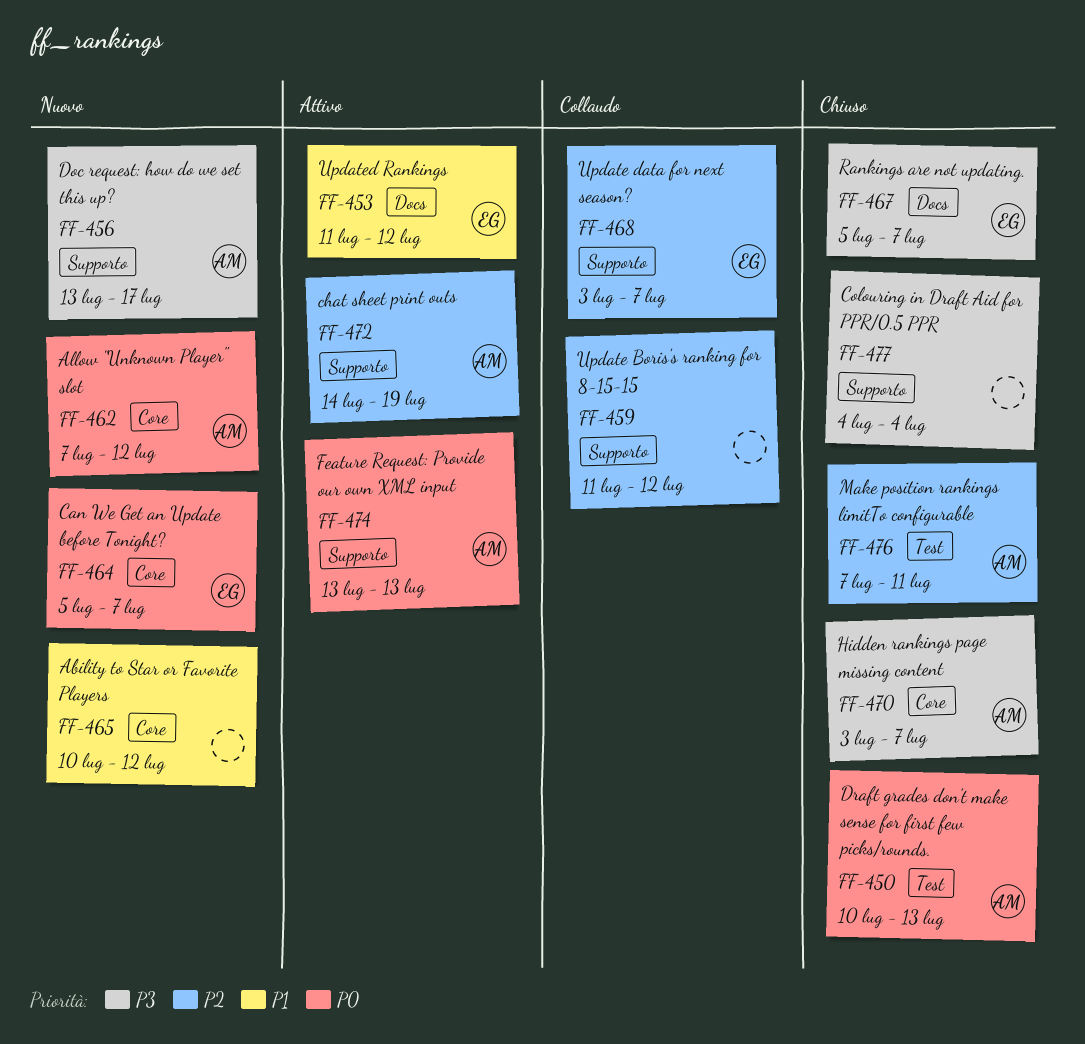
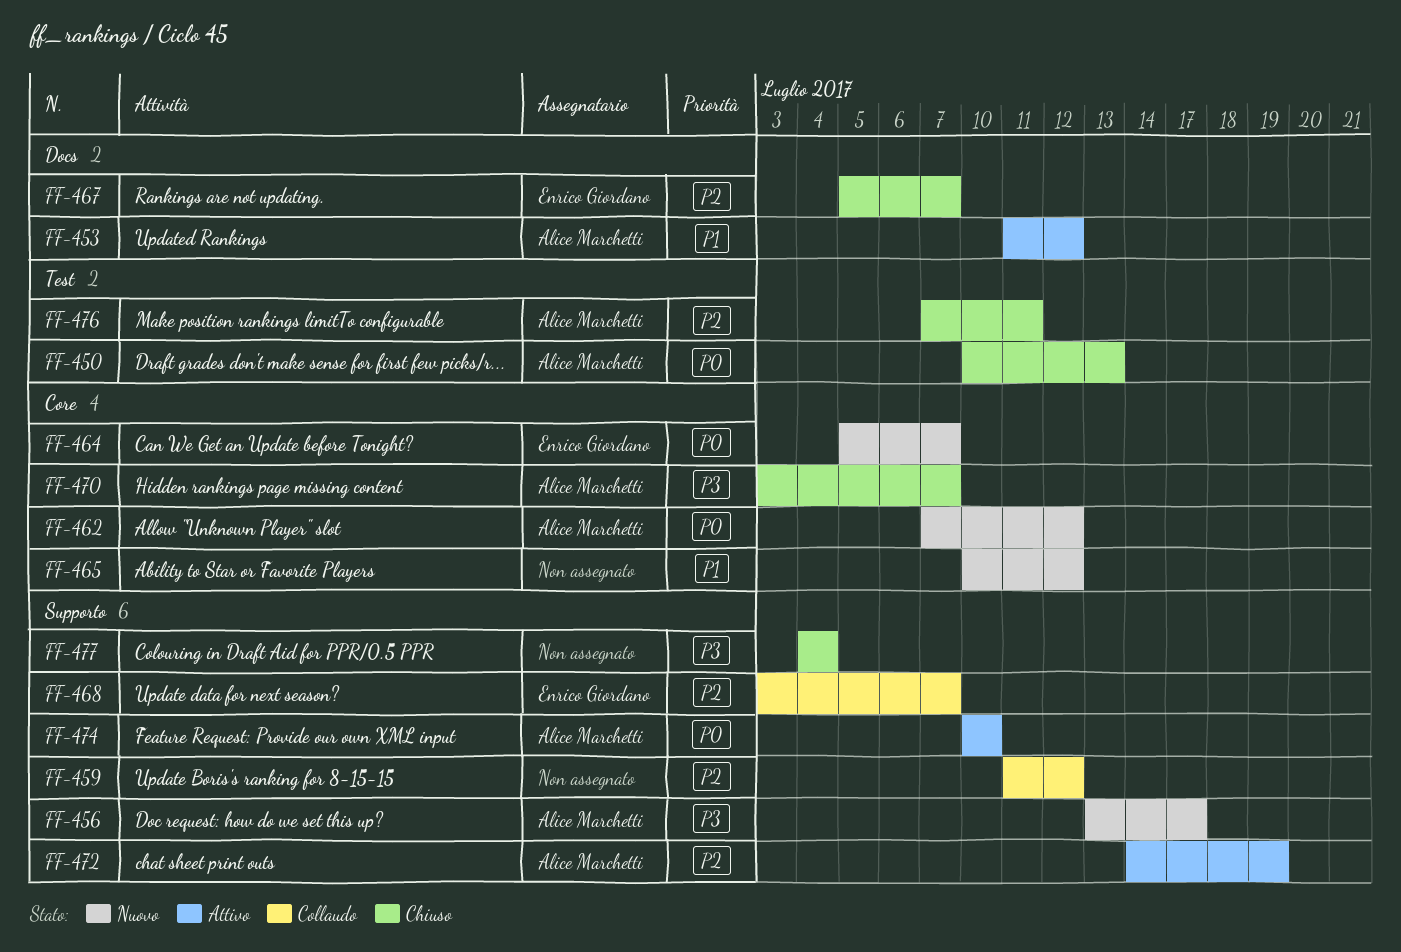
FF-453, owner: Enrico Giordano -> Alice Marchetti
FF-467, priority: P3 -> P2
FF-474, start: Jul 13 -> Jul 10
FF-474, due: Jul 13 -> Jul 10

